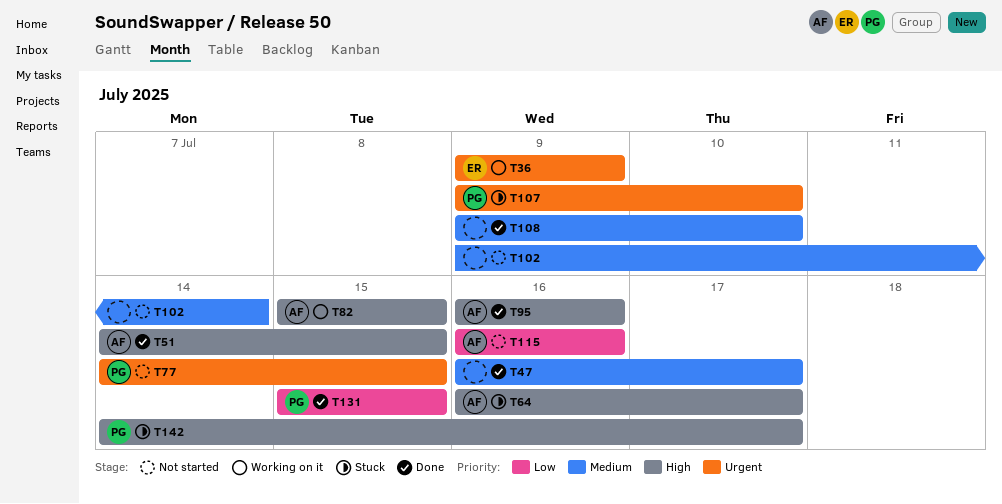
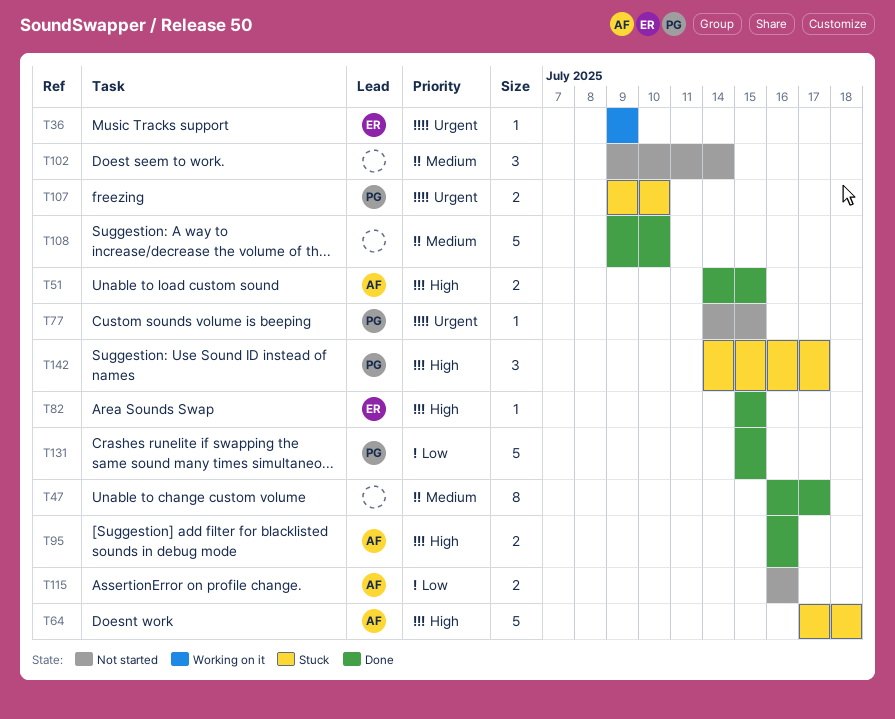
T64, start: Jul 16 -> Jul 17
T64, due: Jul 17 -> Jul 18
T82, status: Working on it -> Done
T82, owner: AF -> ER

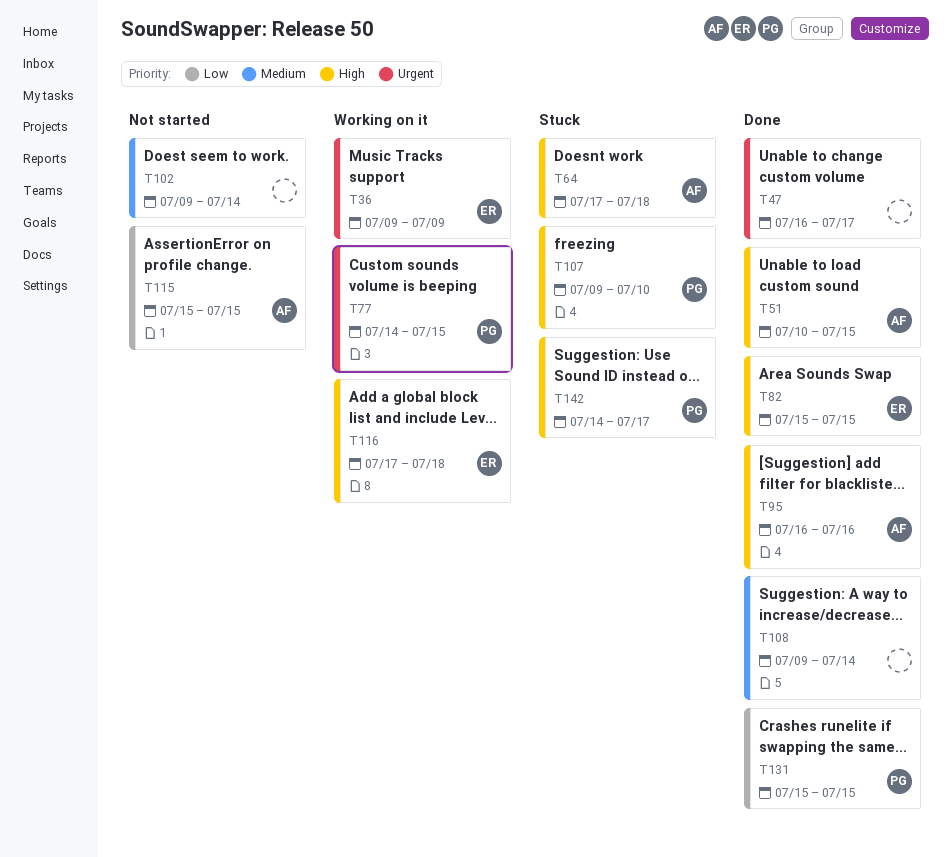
T47, priority: Medium -> Urgent
T51, start: Jul 14 -> Jul 10
T77, status: Not started -> Working on it
T107, priority: Urgent -> High
T108, due: Jul 10 -> Jul 14
T115, start: Jul 16 -> Jul 15
T115, due: Jul 16 -> Jul 15
T116: none -> present

